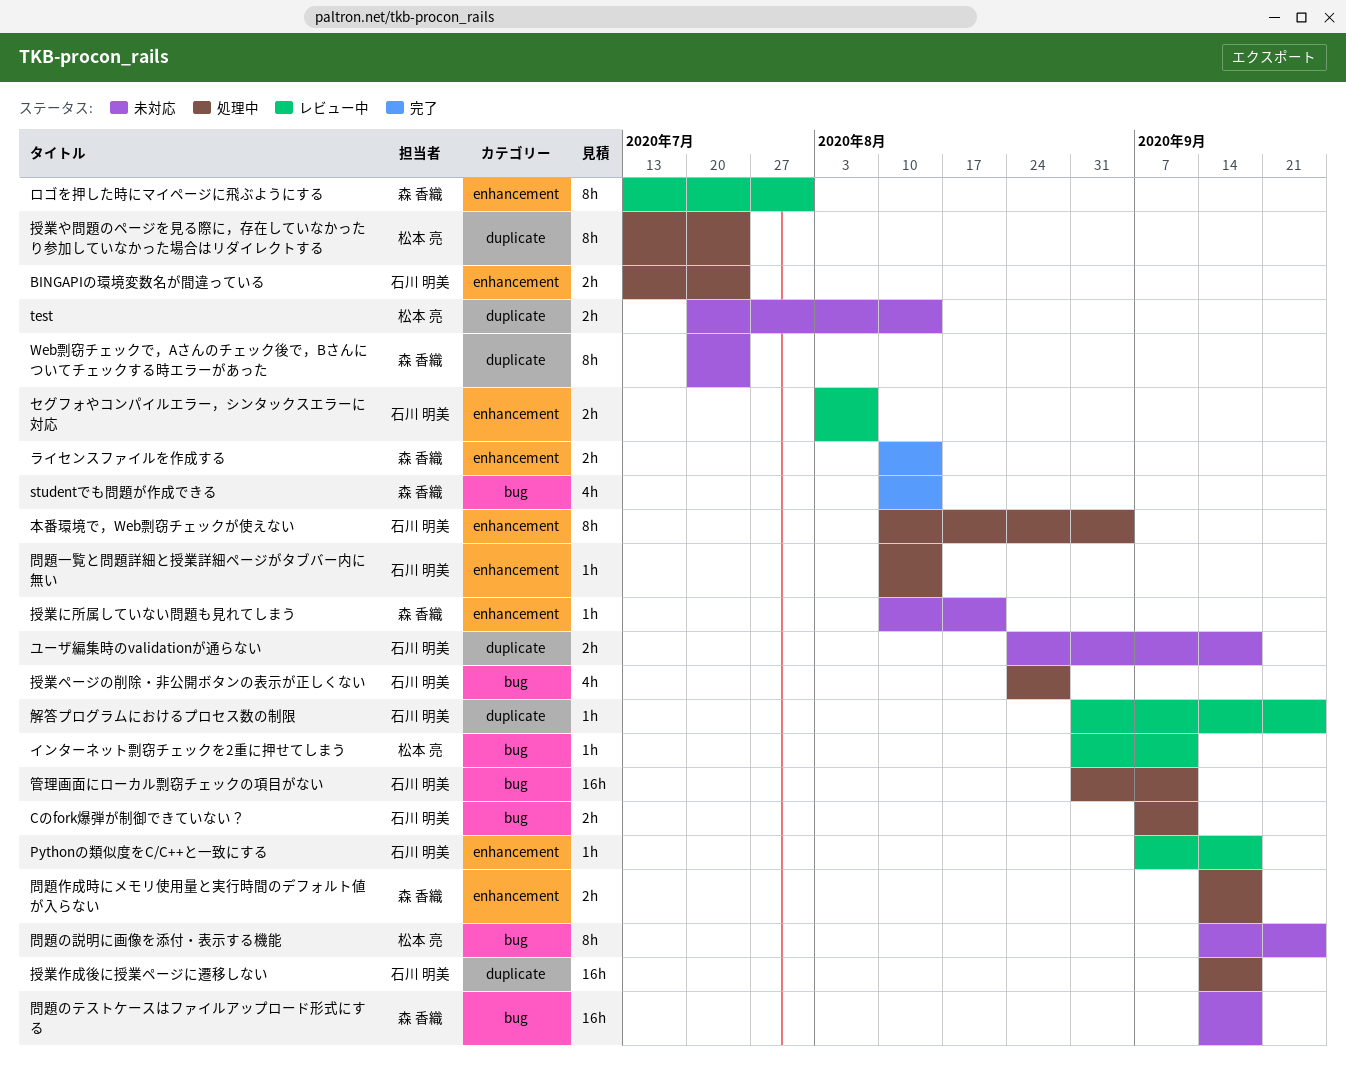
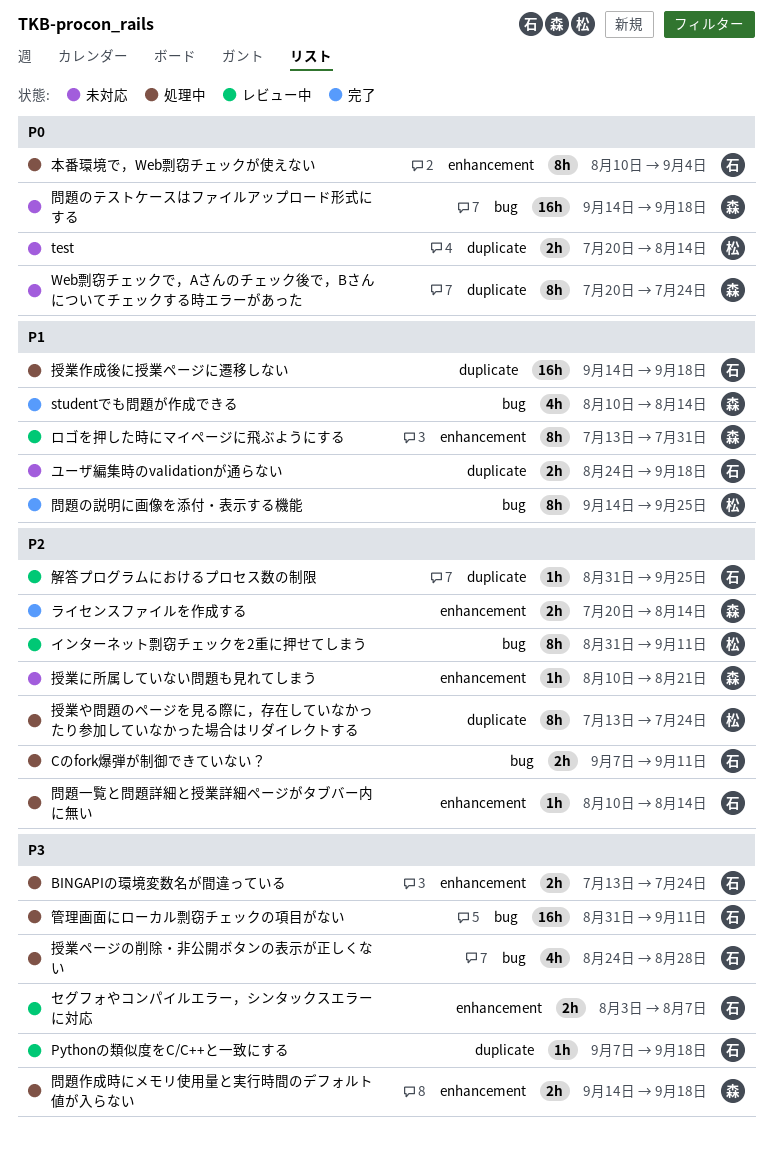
Pythonの類似度をC/C++と一致にする, label: enhancement -> duplicate
インターネット剽窃チェックを2重に押せてしまう, estimate: 1h -> 8h
ライセンスファイルを作成する, start: Aug 10 -> Jul 20
問題の説明に画像を添付・表示する機能, status: 未対応 -> 完了

